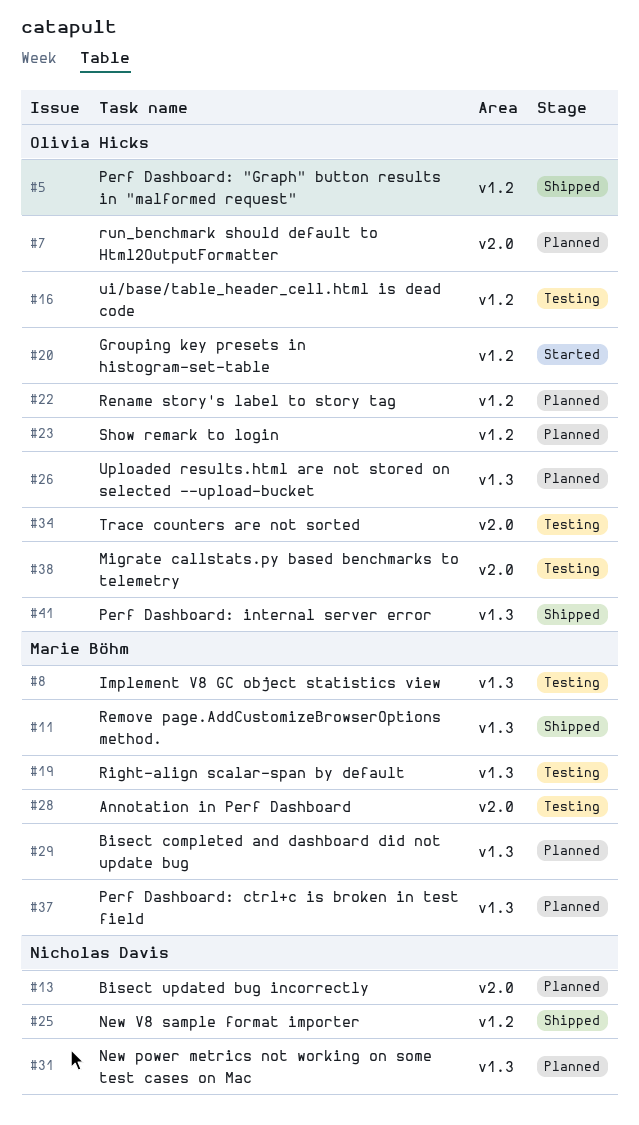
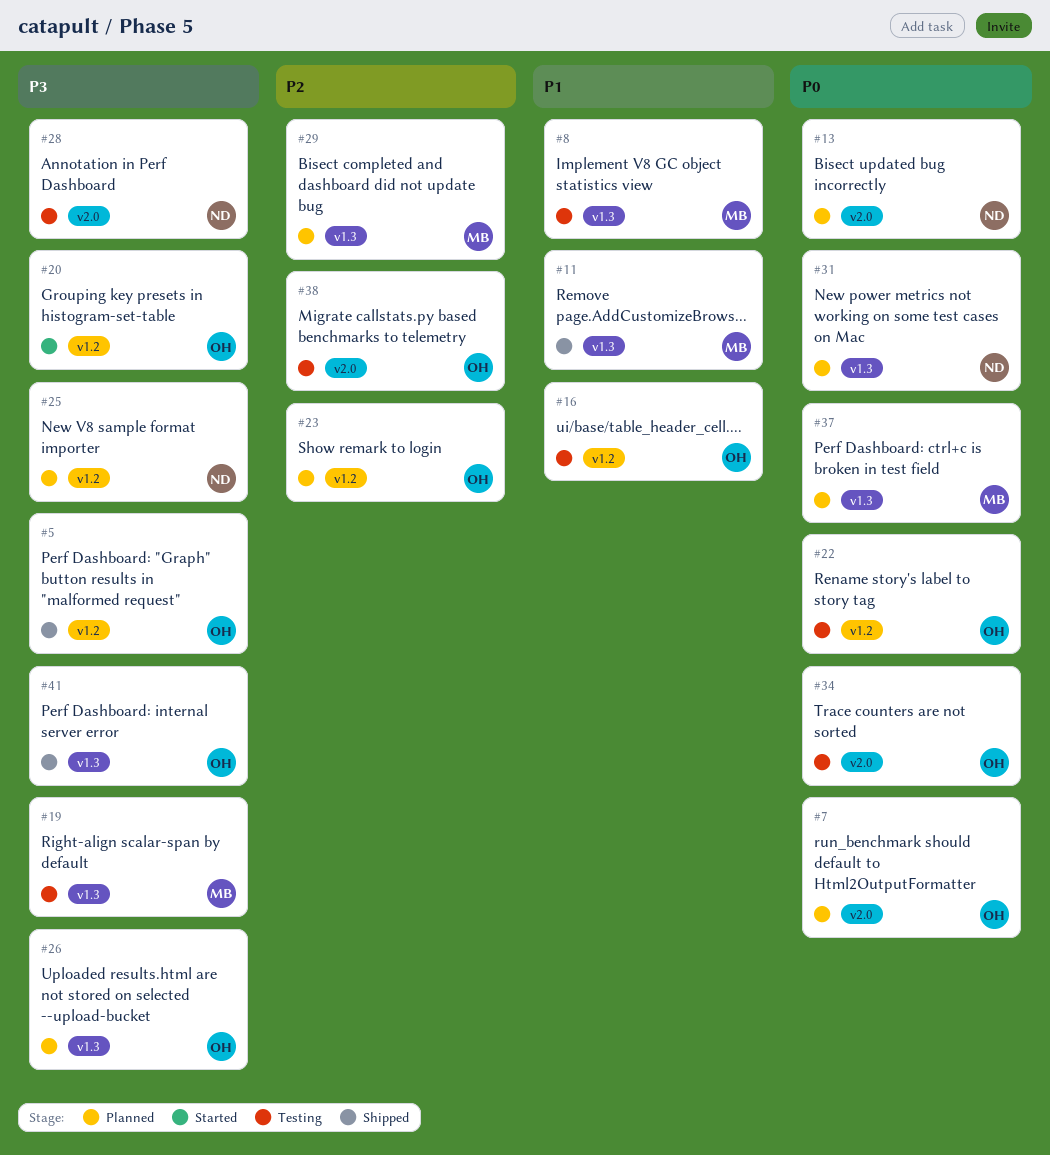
#22, status: Planned -> Testing
#25, status: Shipped -> Planned
#28, owner: Marie Böhm -> Nicholas Davis

